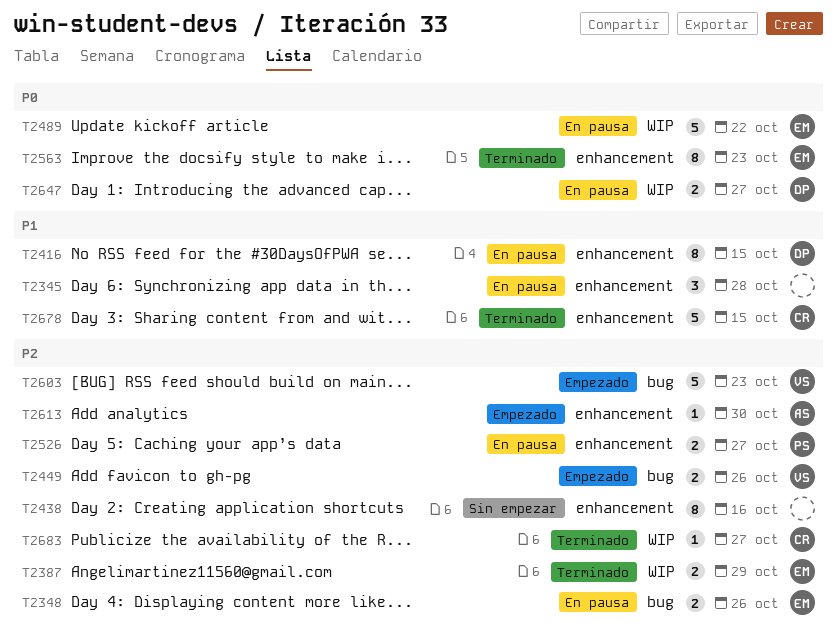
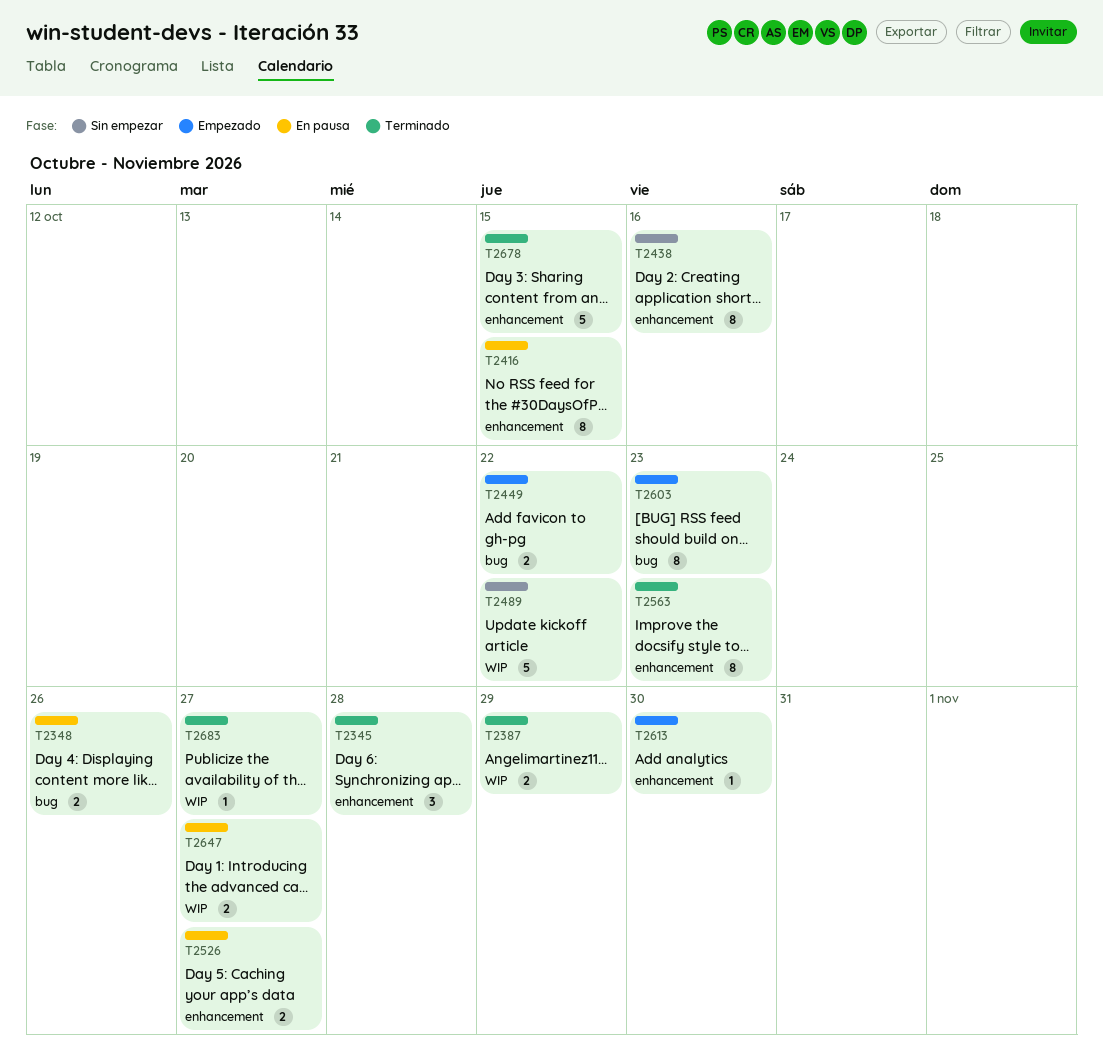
T2345, status: En pausa -> Terminado
T2449, due: Oct 26 -> Oct 22
T2489, status: En pausa -> Sin empezar
T2603, estimate: 5 -> 8

